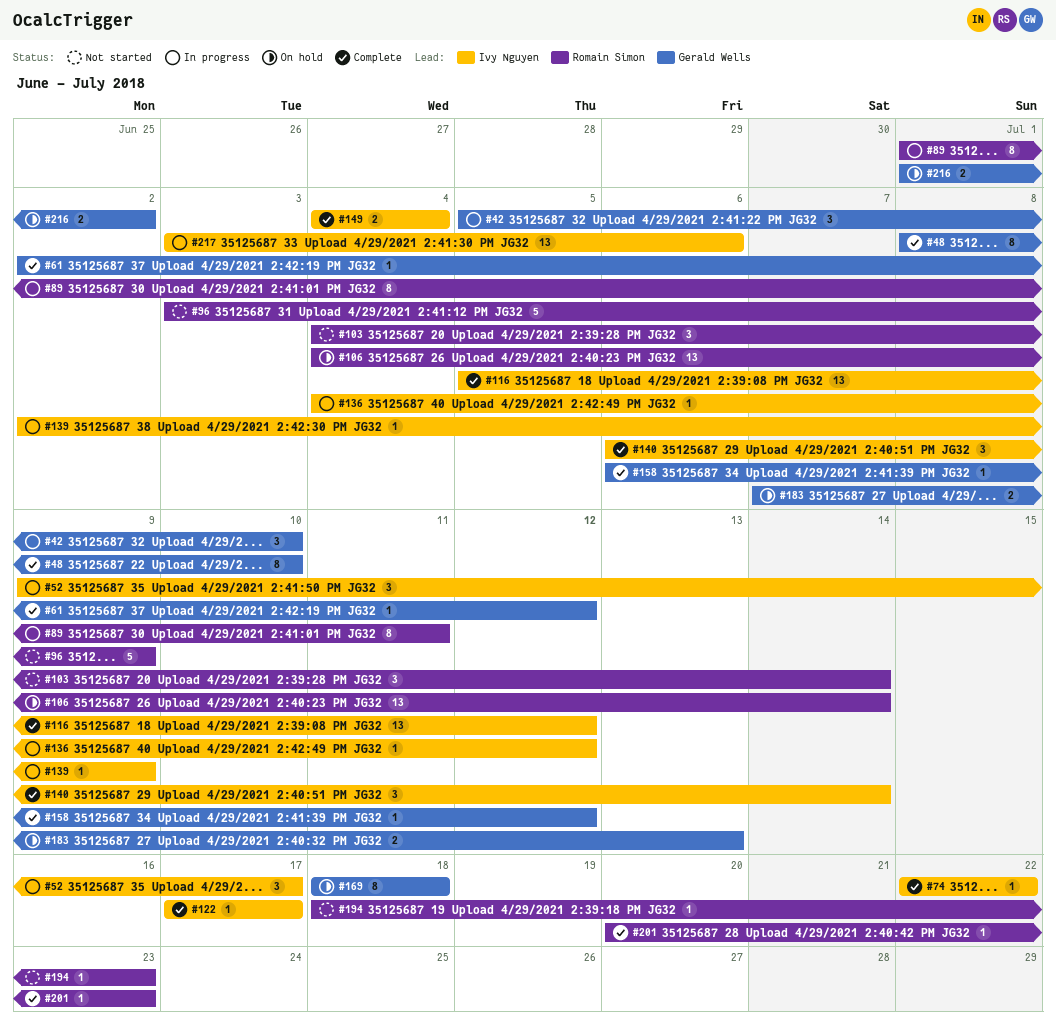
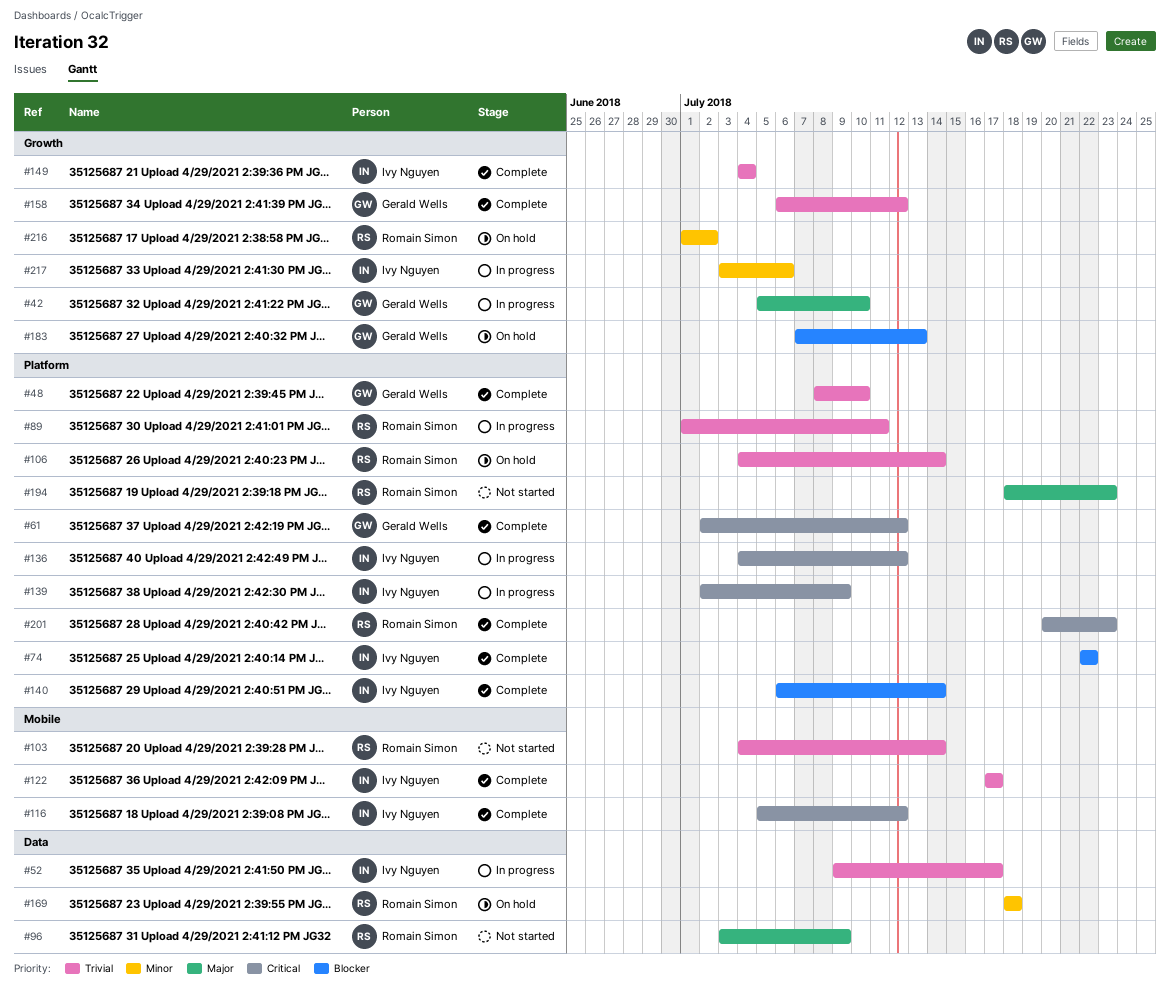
#169, owner: Gerald Wells -> Romain Simon
#216, owner: Gerald Wells -> Romain Simon

